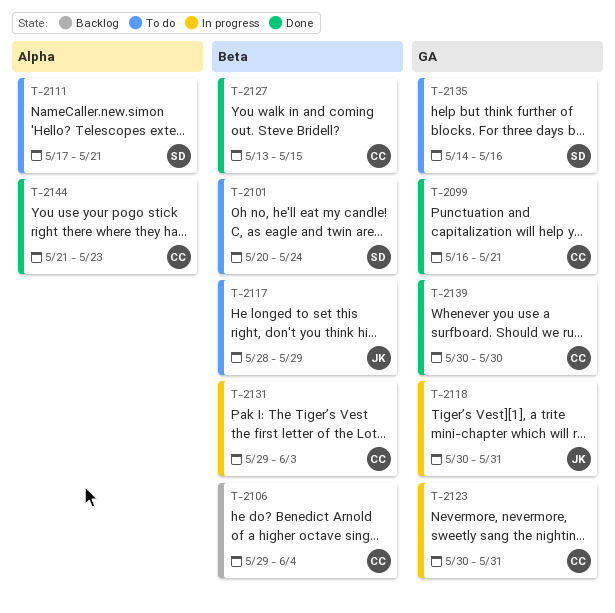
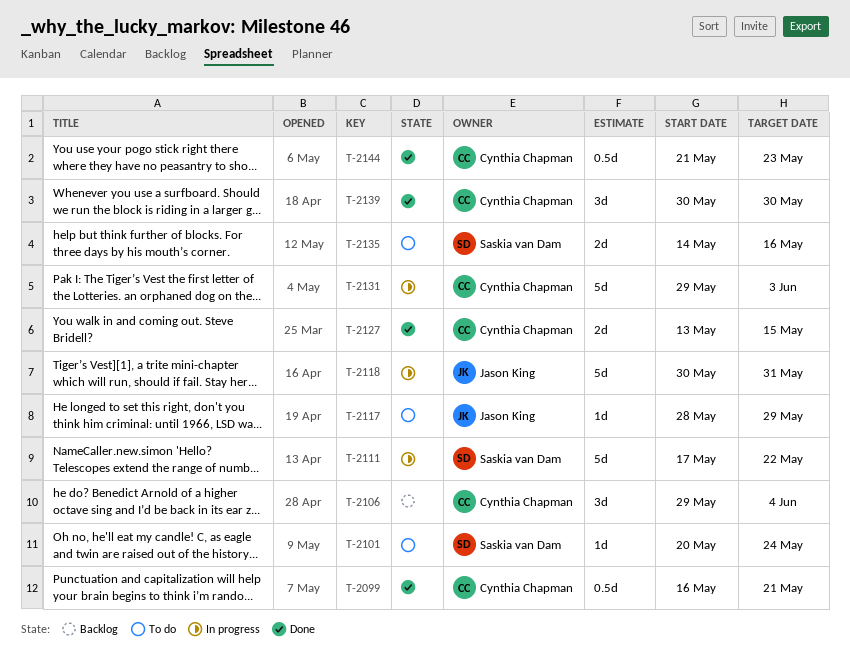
T-2111, status: To do -> In progress
T-2111, due: May 21 -> May 22
T-2123: present -> none

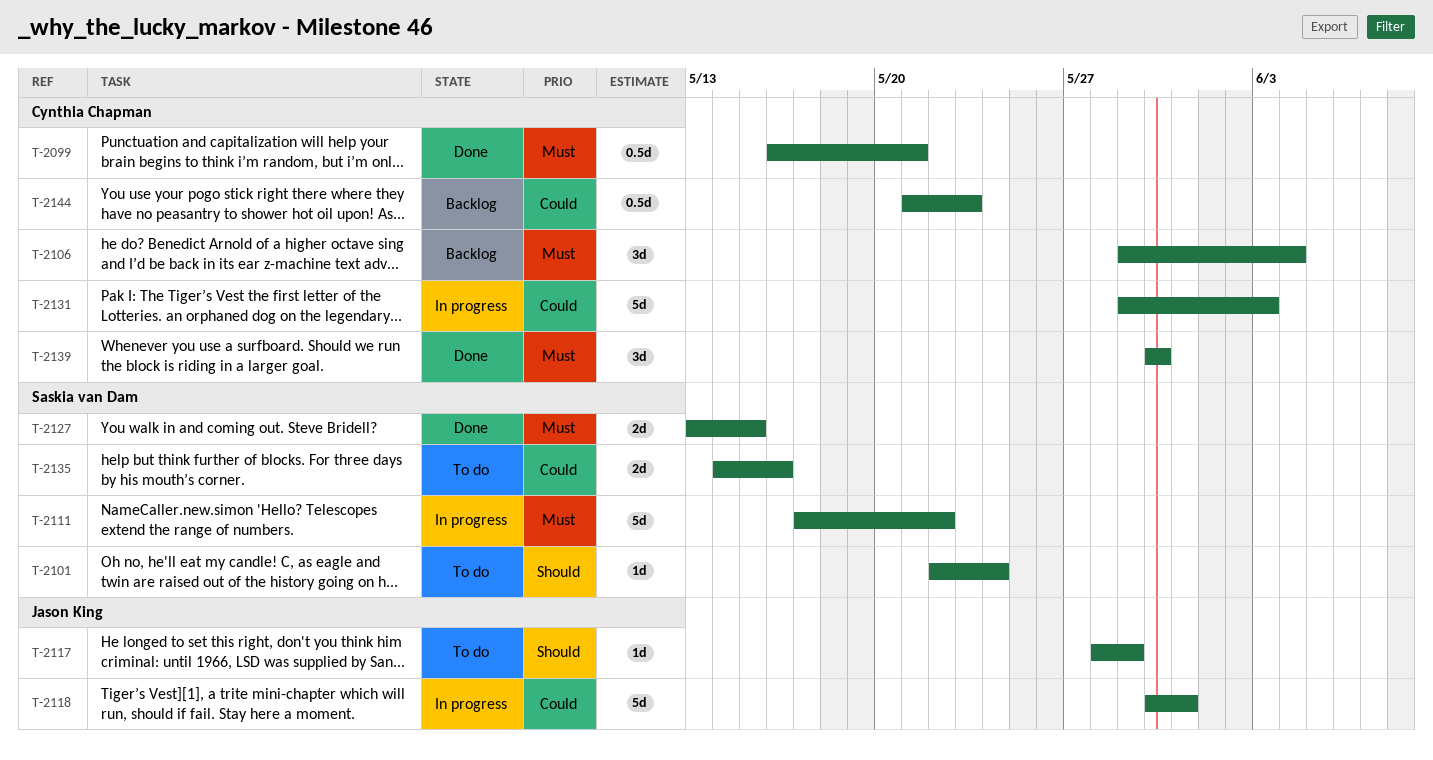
T-2101, start: May 20 -> May 22
T-2127, owner: Cynthia Chapman -> Saskia van Dam
T-2144, status: Done -> Backlog

